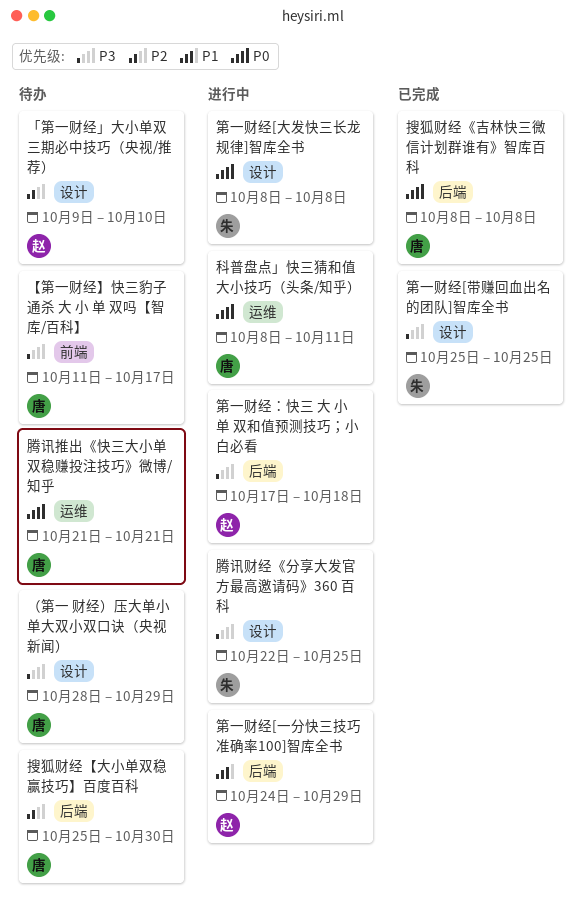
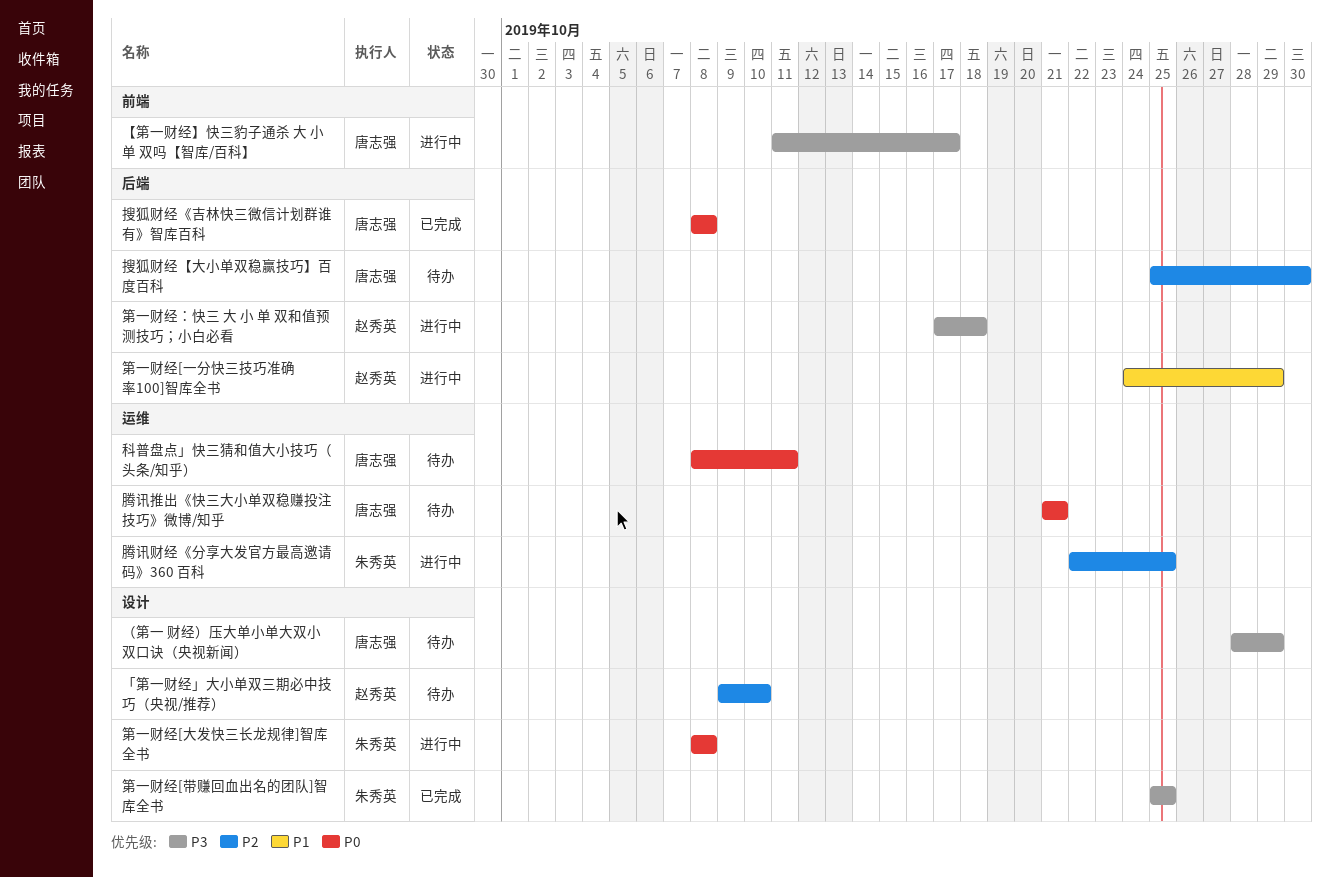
【第一财经】快三豹子通杀 大 小 单 双吗【智库/百科】, status: 待办 -> 进行中
科普盘点」快三猜和值大小技巧（头条/知乎）, status: 进行中 -> 待办
腾讯财经《分享大发官方最高邀请码》360 百科, priority: P3 -> P2
腾讯财经《分享大发官方最高邀请码》360 百科, label: 设计 -> 运维

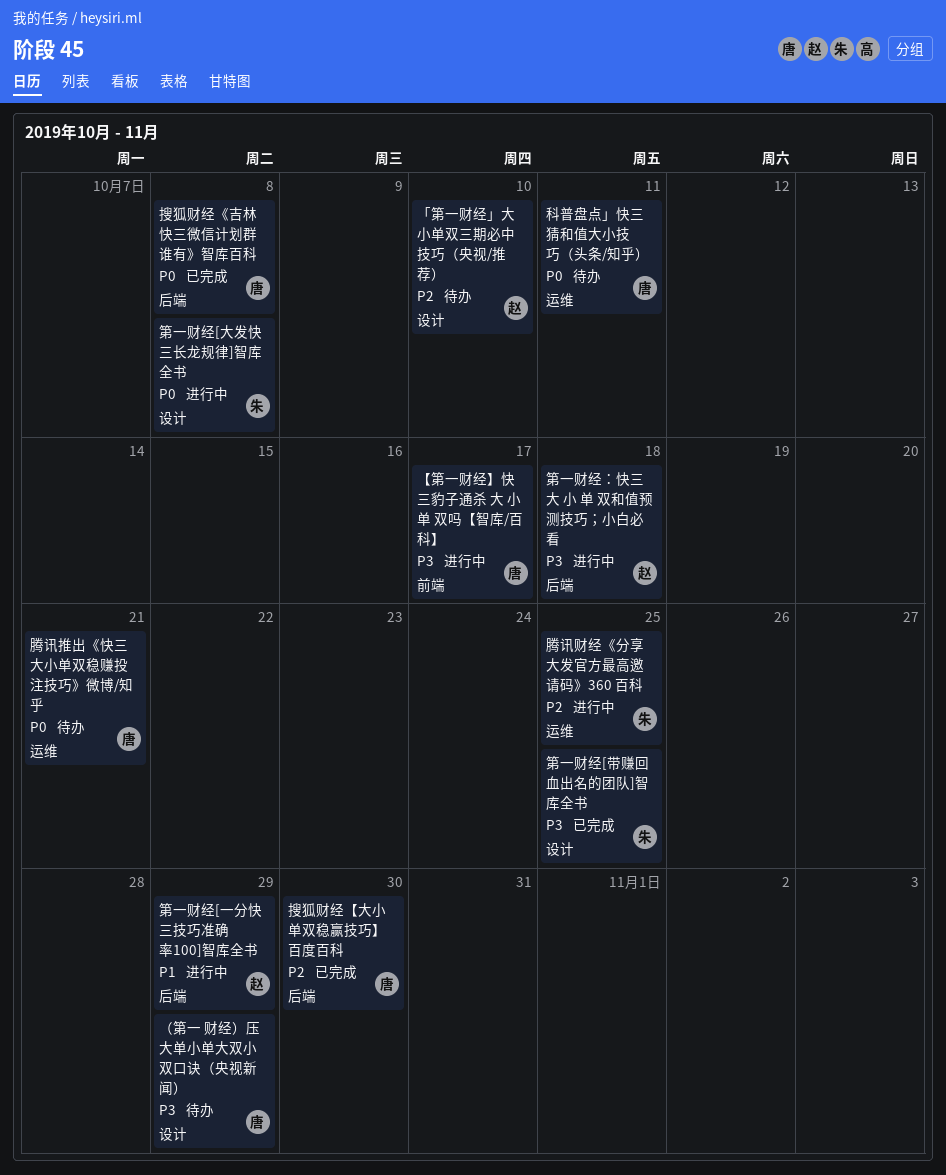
搜狐财经【大小单双稳赢技巧】百度百科, status: 待办 -> 已完成

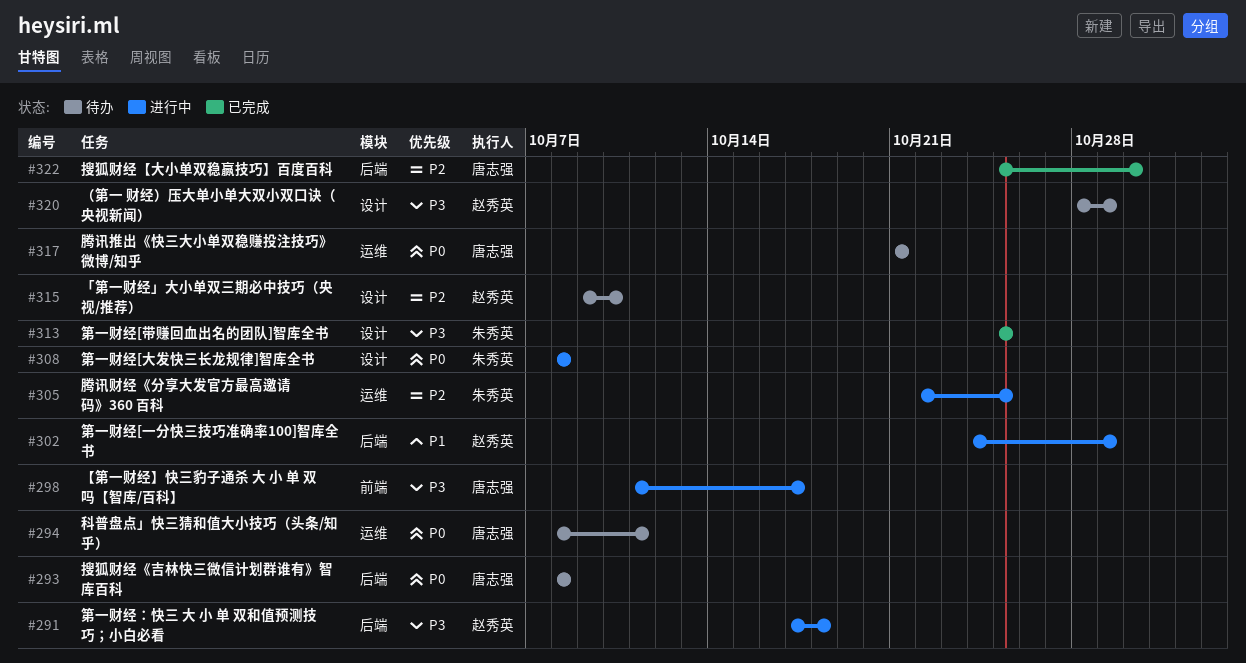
搜狐财经《吉林快三微信计划群谁有》智库百科, status: 已完成 -> 待办
（第一 财经）压大单小单大双小双口诀（央视新闻）, owner: 唐志强 -> 赵秀英

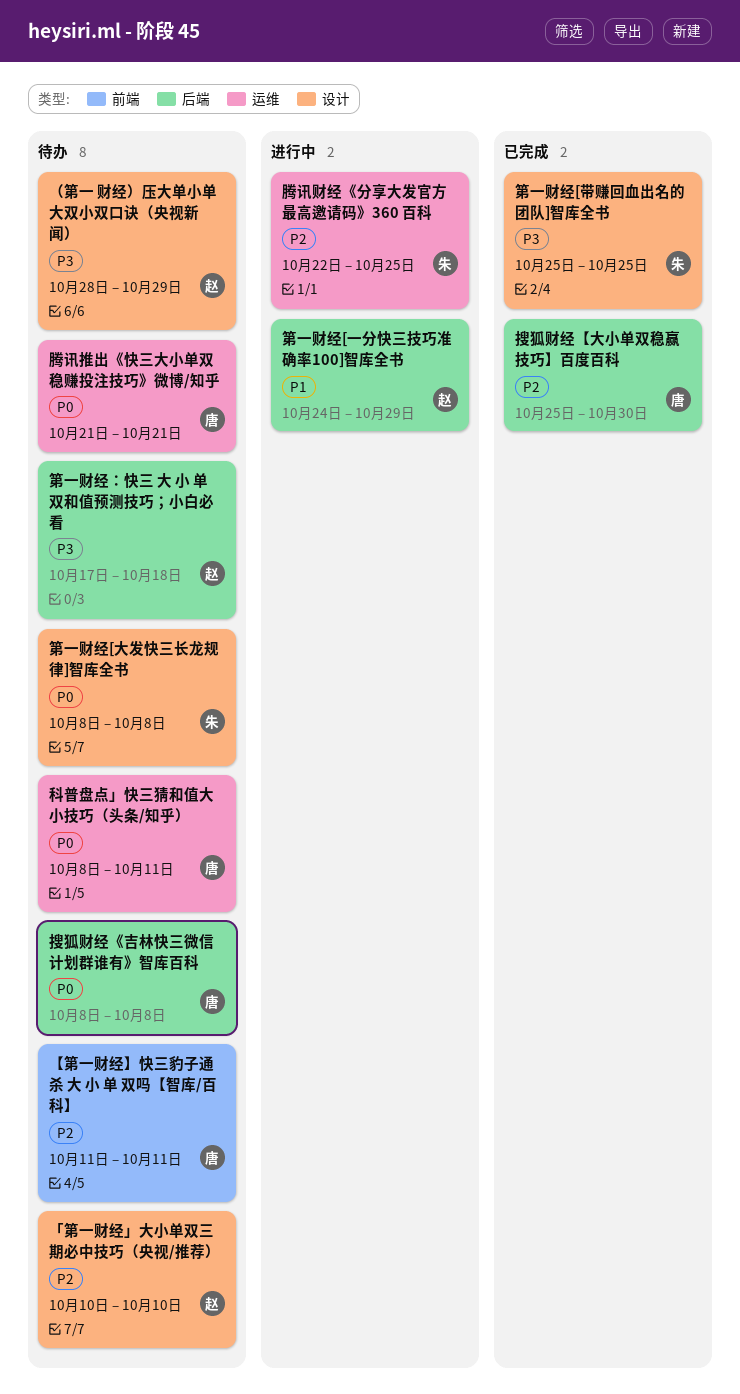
「第一财经」大小单双三期必中技巧（央视/推荐）, start: Oct 9 -> Oct 10
【第一财经】快三豹子通杀 大 小 单 双吗【智库/百科】, status: 进行中 -> 待办
【第一财经】快三豹子通杀 大 小 单 双吗【智库/百科】, priority: P3 -> P2
【第一财经】快三豹子通杀 大 小 单 双吗【智库/百科】, due: Oct 17 -> Oct 11
第一财经[大发快三长龙规律]智库全书, status: 进行中 -> 待办
第一财经：快三 大 小 单 双和值预测技巧；小白必看, status: 进行中 -> 待办

